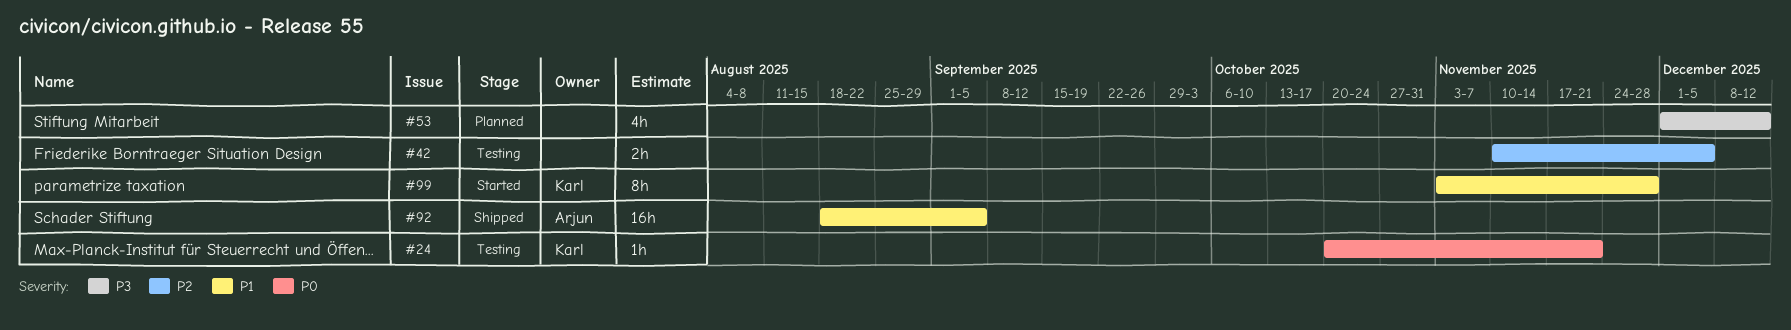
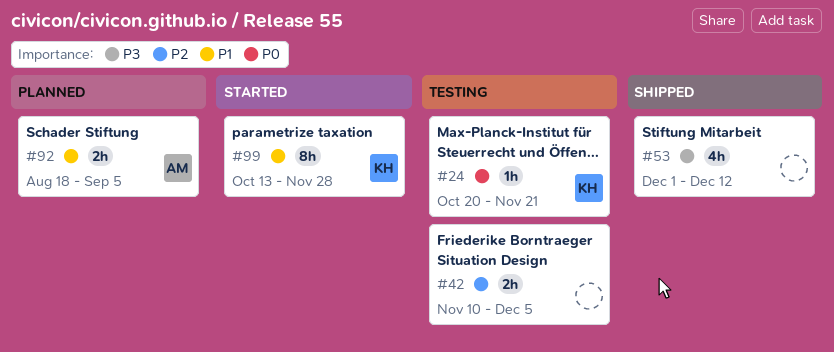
#53, status: Planned -> Shipped
#92, status: Shipped -> Planned
#92, estimate: 16h -> 2h
#99, start: Nov 3 -> Oct 13

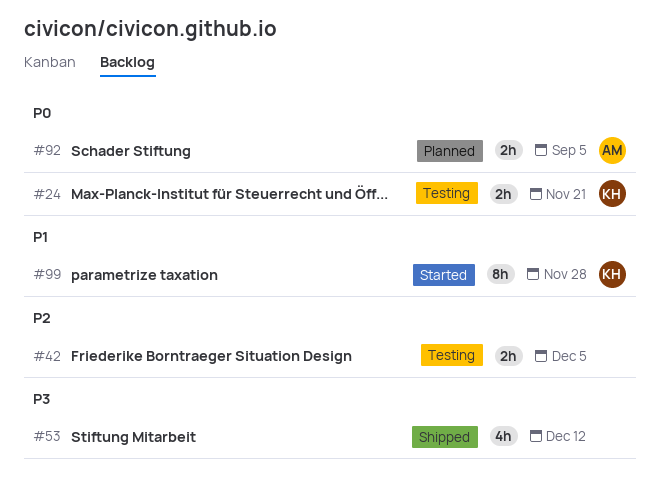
#24, estimate: 1h -> 2h
#92, priority: P1 -> P0

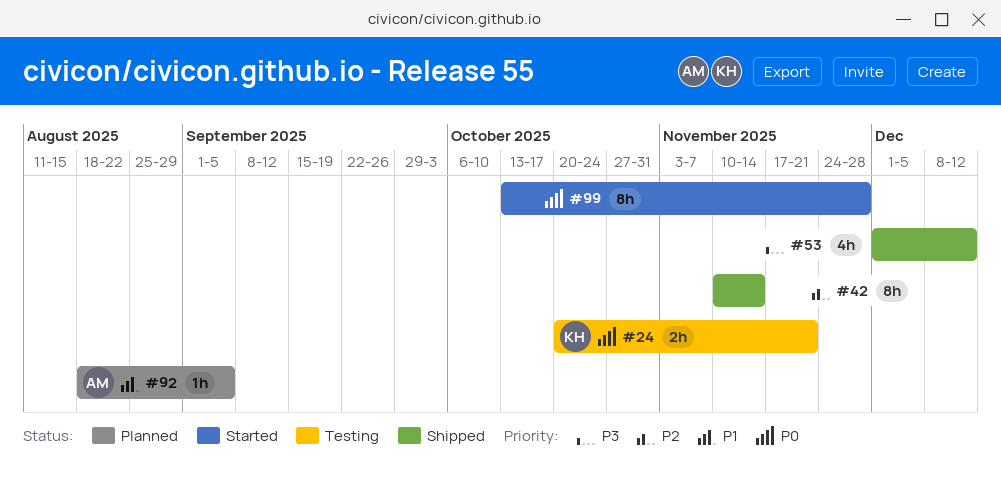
#42, status: Testing -> Shipped
#42, estimate: 2h -> 8h
#42, due: Dec 5 -> Nov 14
#92, priority: P0 -> P1
#92, estimate: 2h -> 1h
#99, owner: KH -> none
#99, priority: P1 -> P0

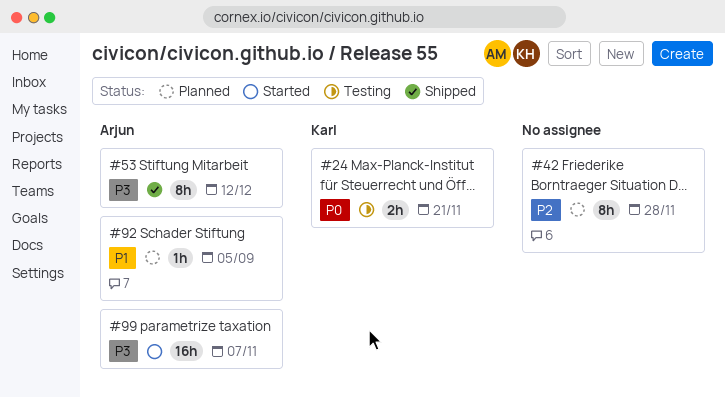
#42, status: Shipped -> Planned
#42, due: Nov 14 -> Nov 28
#53, owner: none -> Arjun
#53, estimate: 4h -> 8h
#99, owner: none -> Arjun
#99, priority: P0 -> P3
#99, estimate: 8h -> 16h
#99, due: Nov 28 -> Nov 7

